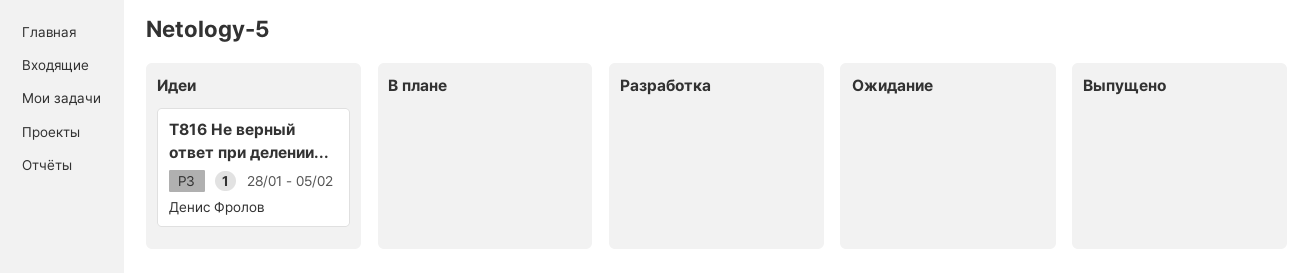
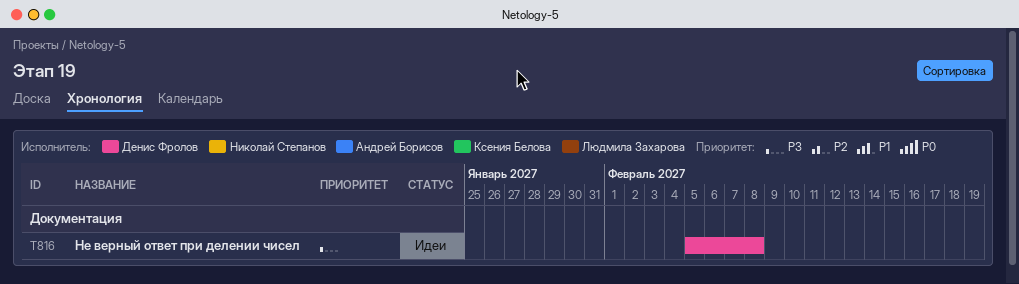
T816, start: Jan 28 -> Feb 5
T816, due: Feb 5 -> Feb 8

